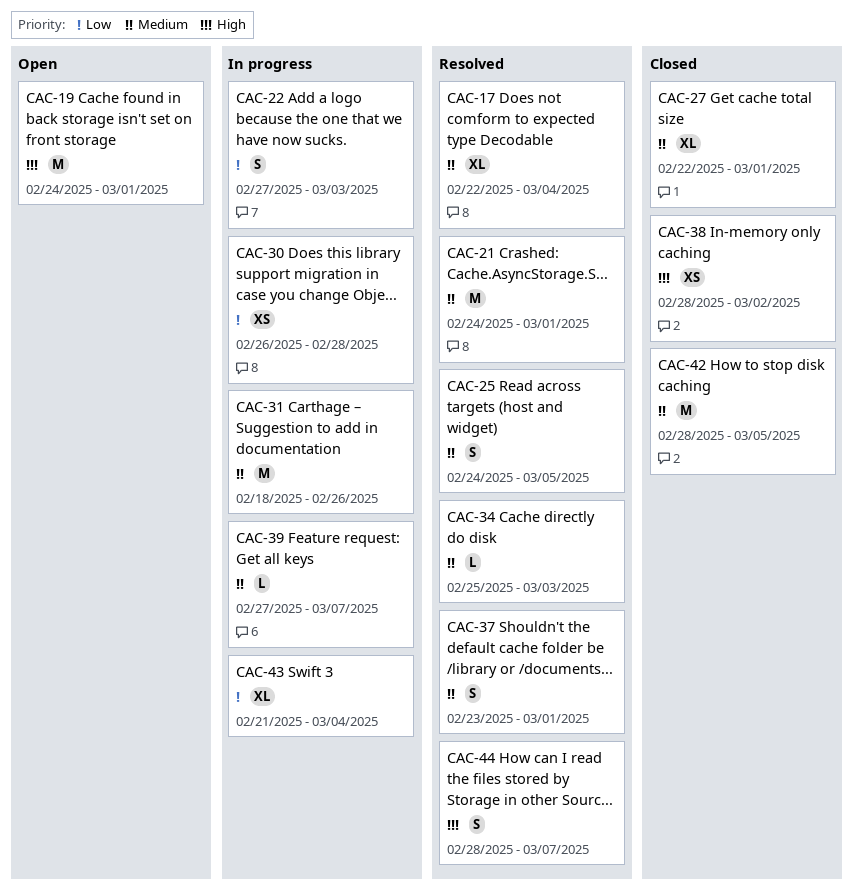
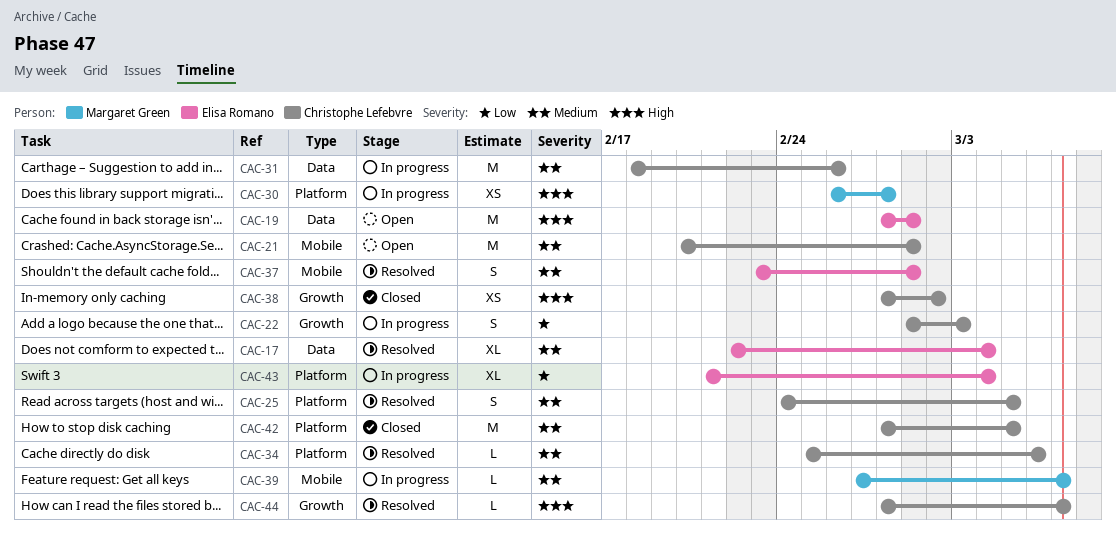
CAC-19, start: Feb 24 -> Feb 28
CAC-21, status: Resolved -> Open
CAC-21, start: Feb 24 -> Feb 20
CAC-22, start: Feb 27 -> Mar 1
CAC-27: present -> none
CAC-30, priority: Low -> High
CAC-34, due: Mar 3 -> Mar 6
CAC-44, estimate: S -> L

